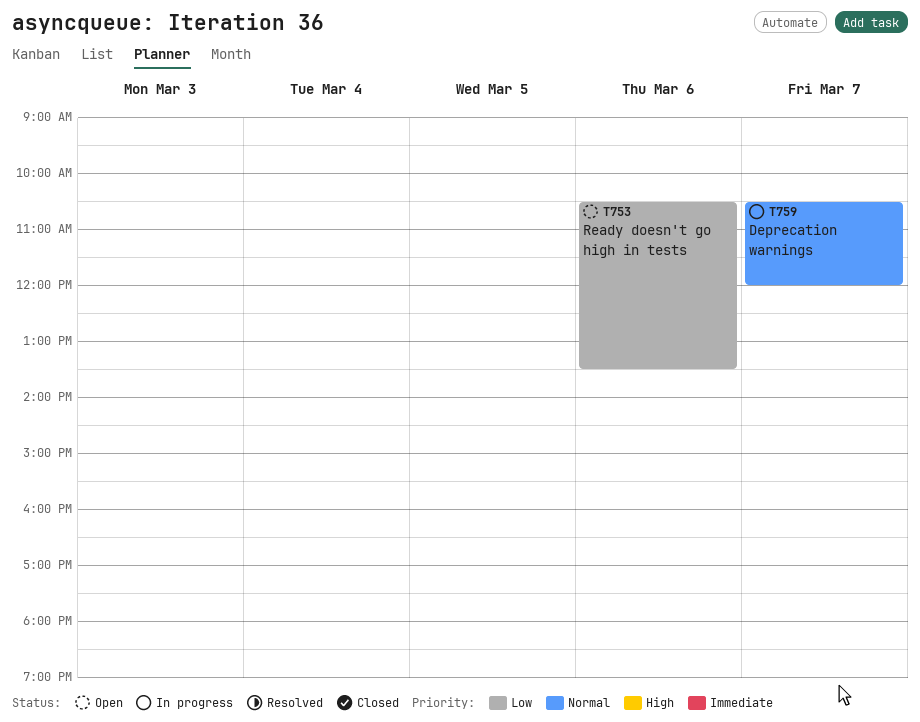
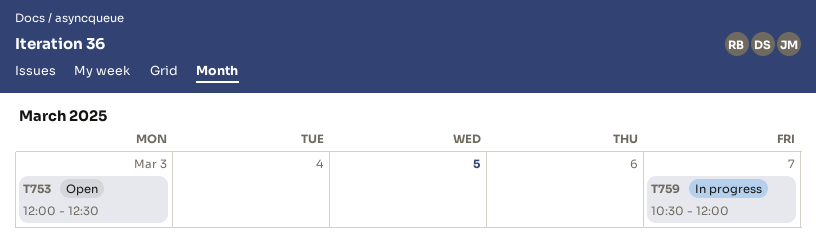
T753, day: Mar 6 -> Mar 3
T753, begins: 10:30 -> 12:00
T753, ends: 13:30 -> 12:30

